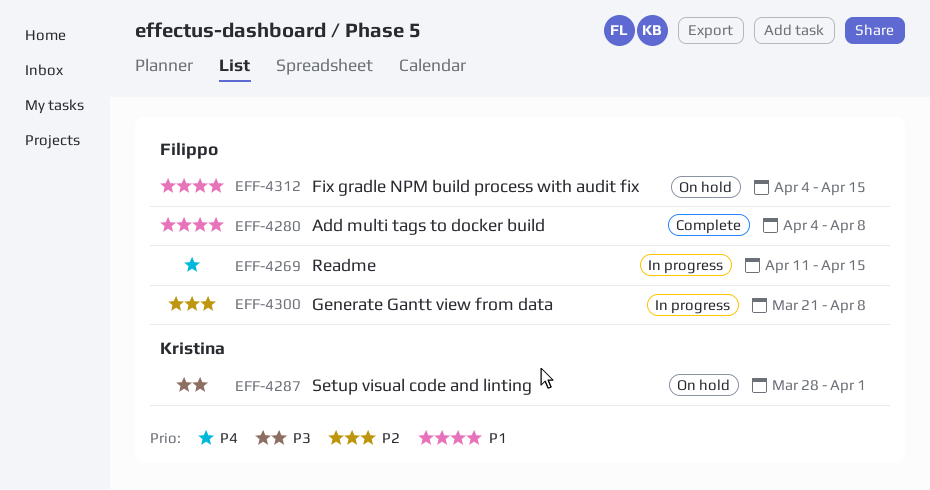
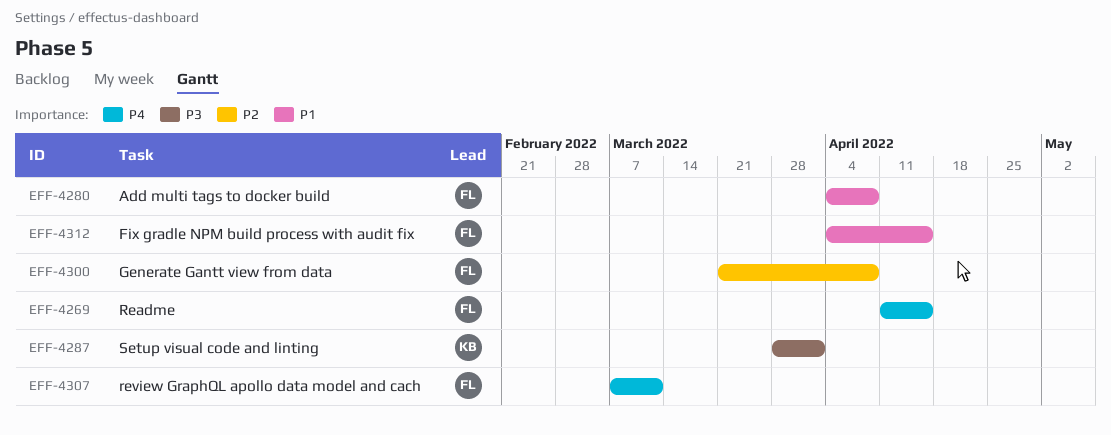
EFF-4307: none -> present

